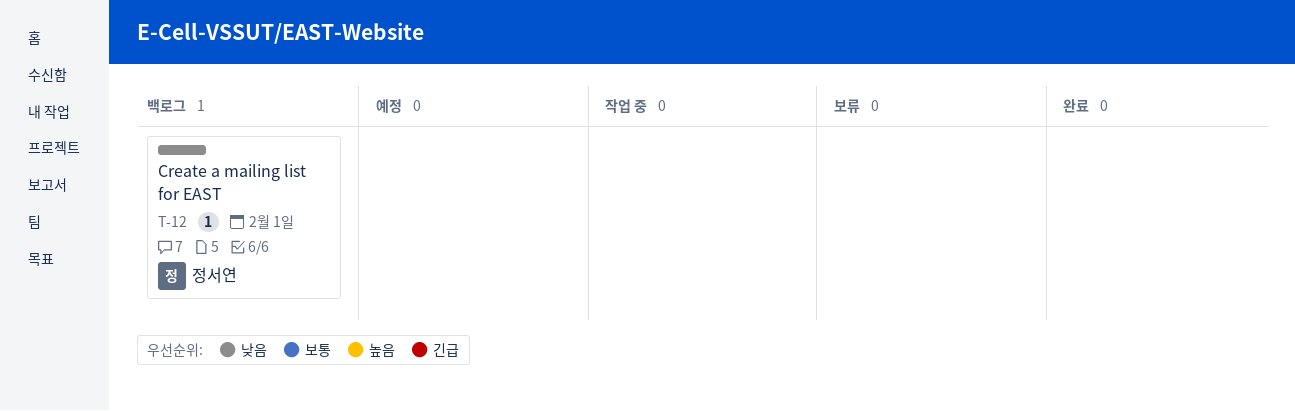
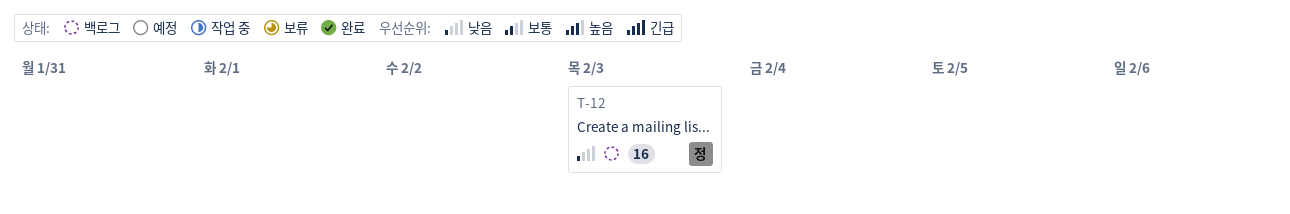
T-12, estimate: 1 -> 16
T-12, due: Feb 1 -> Feb 3

